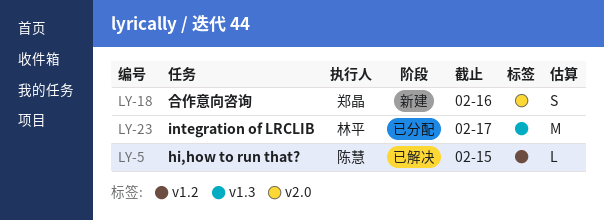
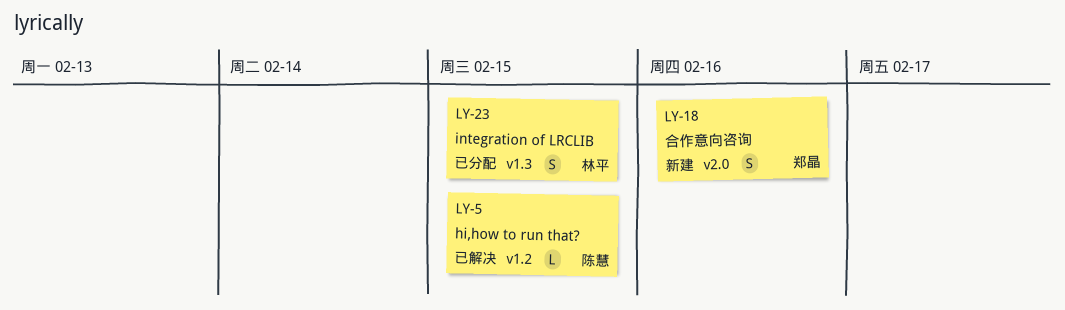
LY-23, estimate: M -> S
LY-23, due: Feb 17 -> Feb 15

